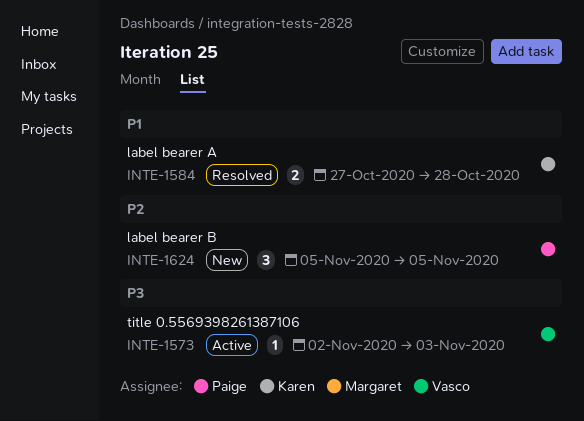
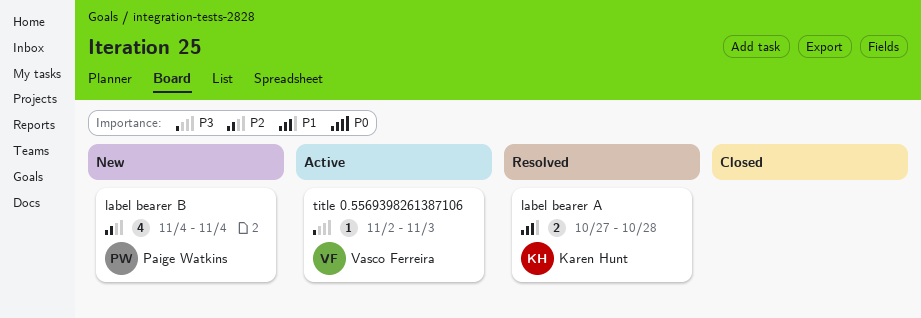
label bearer B, estimate: 3 -> 4
label bearer B, start: Nov 5 -> Nov 4
label bearer B, due: Nov 5 -> Nov 4

